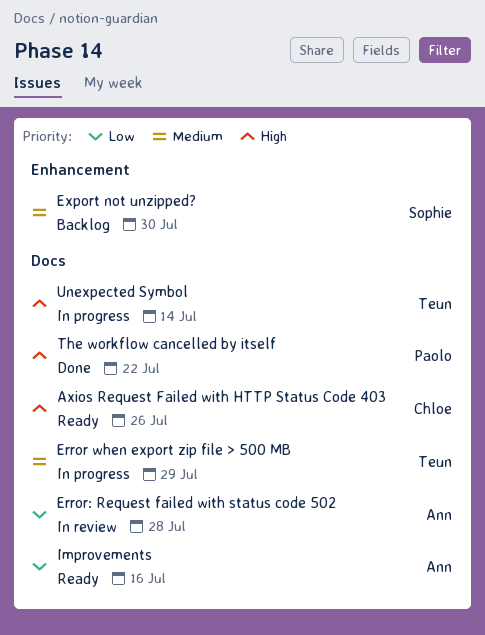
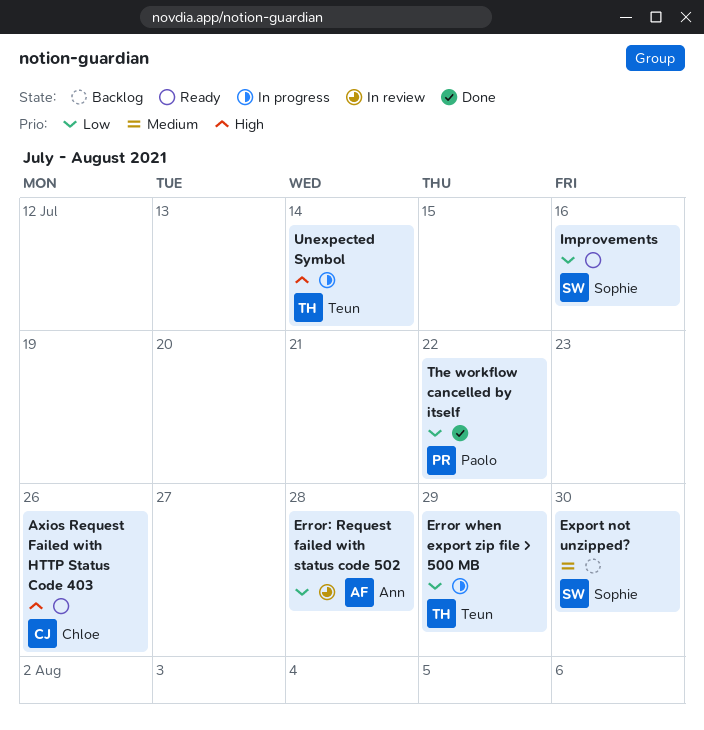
Error when export zip file > 500 MB, priority: Medium -> Low
Improvements, owner: Ann -> Sophie
The workflow cancelled by itself, priority: High -> Low

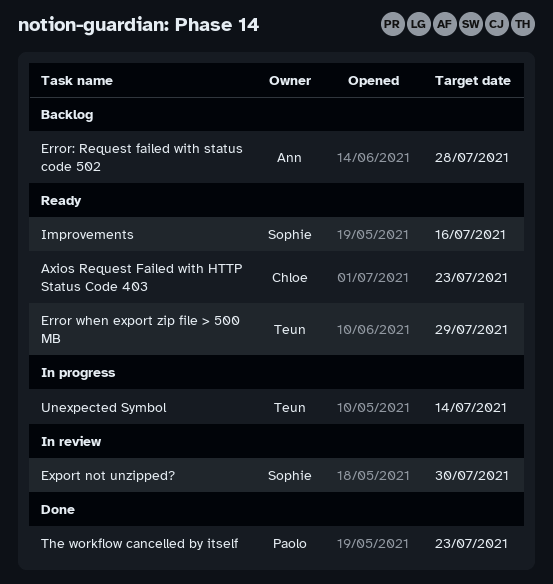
Axios Request Failed with HTTP Status Code 403, due: Jul 26 -> Jul 23
Error when export zip file > 500 MB, status: In progress -> Ready
Error: Request failed with status code 502, status: In review -> Backlog
Export not unzipped?, status: Backlog -> In review
The workflow cancelled by itself, due: Jul 22 -> Jul 23

